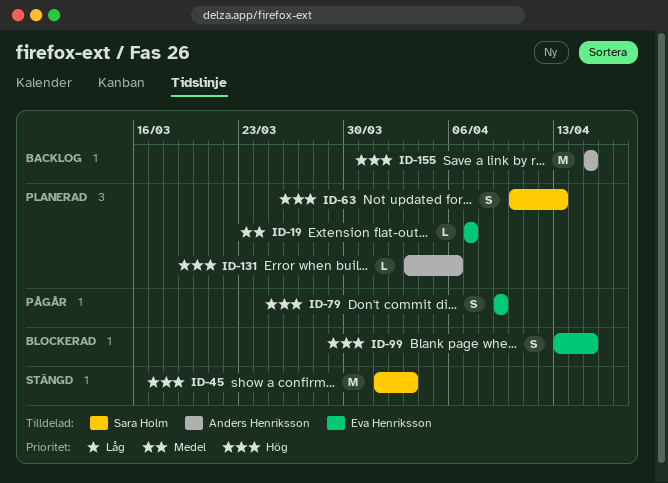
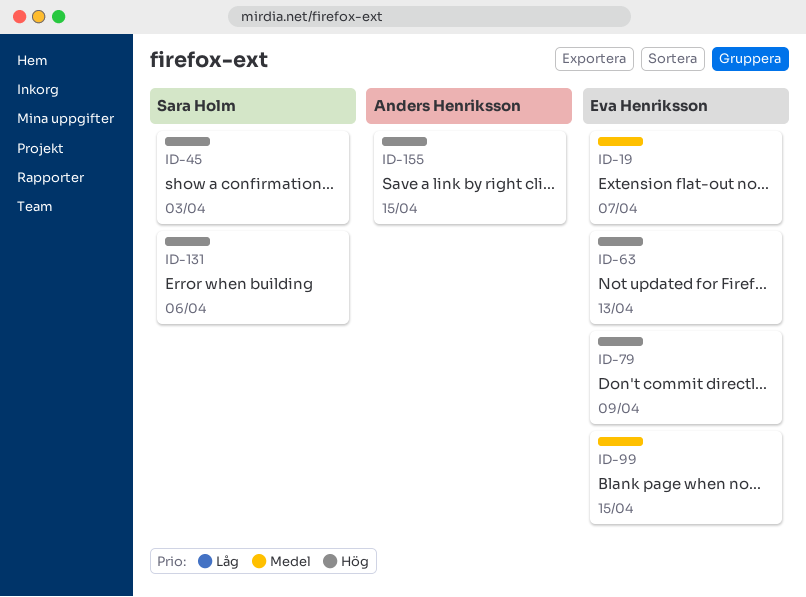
ID-63, owner: Sara Holm -> Eva Henriksson
ID-99, priority: Hög -> Medel
ID-131, owner: Anders Henriksson -> Sara Holm

